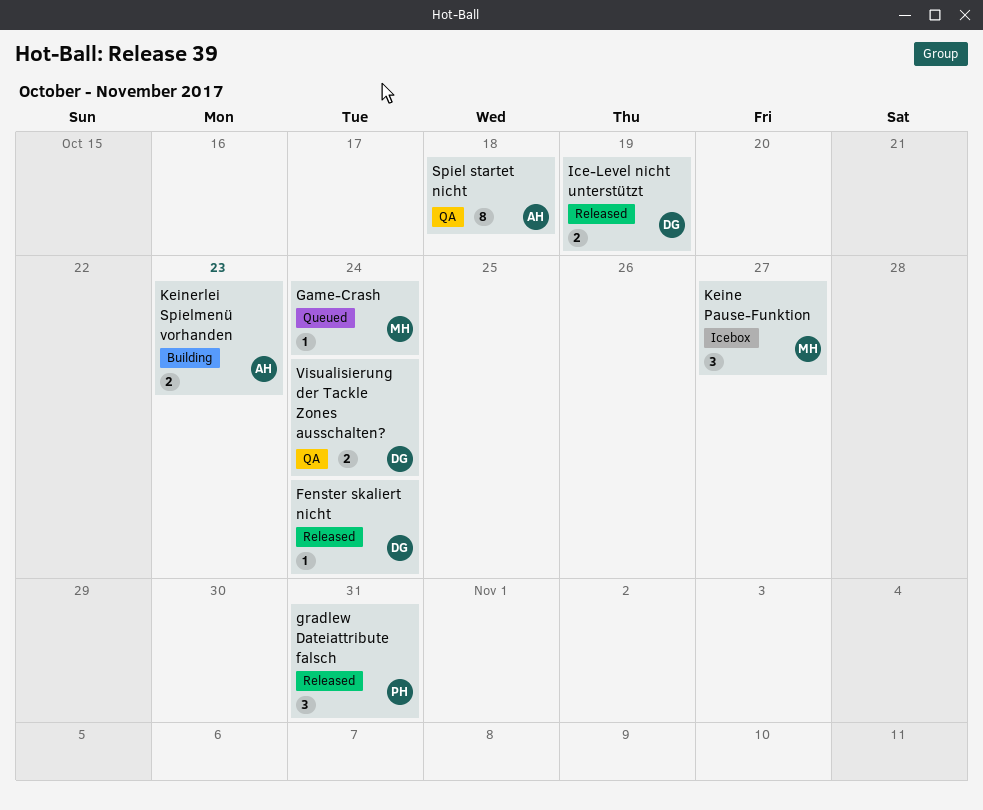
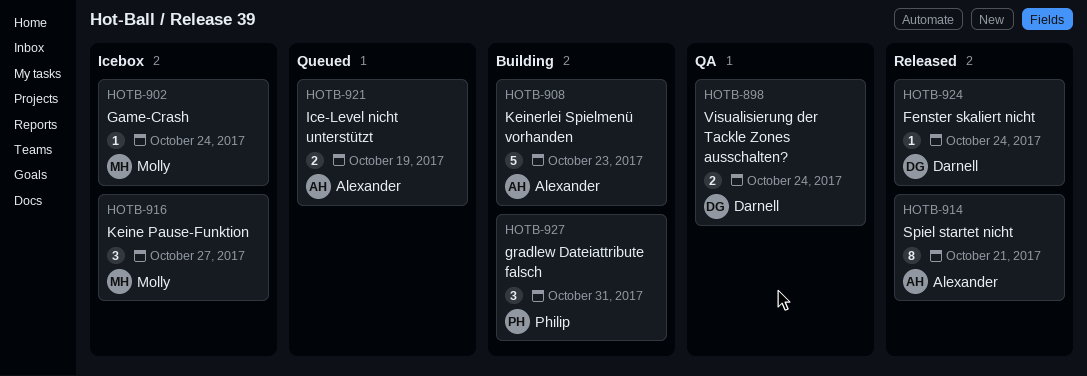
Game-Crash, status: Queued -> Icebox
gradlew Dateiattribute falsch, status: Released -> Building
Ice-Level nicht unterstützt, status: Released -> Queued
Ice-Level nicht unterstützt, owner: Darnell -> Alexander
Keinerlei Spielmenü vorhanden, estimate: 2 -> 5
Spiel startet nicht, status: QA -> Released
Spiel startet nicht, due: Oct 18 -> Oct 21

